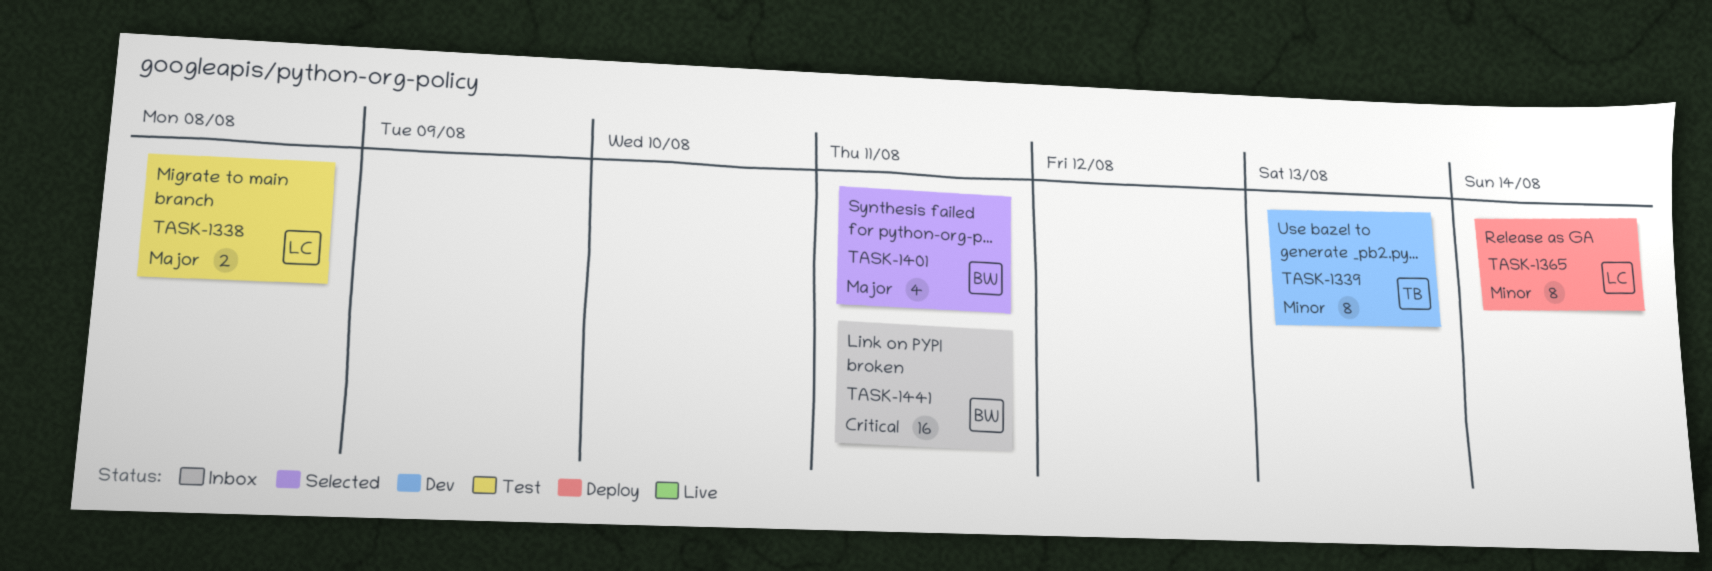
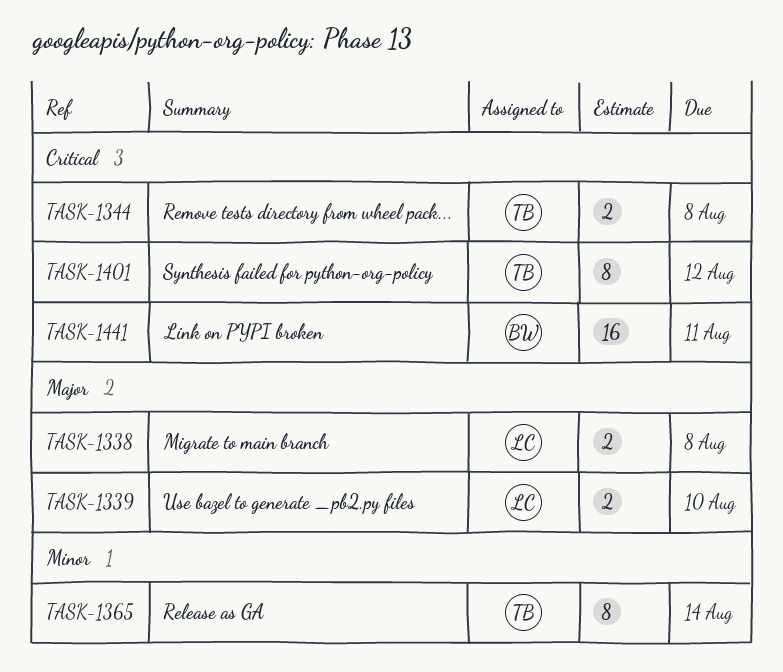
TASK-1339, owner: TB -> LC
TASK-1339, priority: Minor -> Major
TASK-1339, estimate: 8 -> 2
TASK-1339, due: Aug 13 -> Aug 10
TASK-1344: none -> present
TASK-1365, owner: LC -> TB
TASK-1401, owner: BW -> TB
TASK-1401, priority: Major -> Critical
TASK-1401, estimate: 4 -> 8
TASK-1401, due: Aug 11 -> Aug 12

